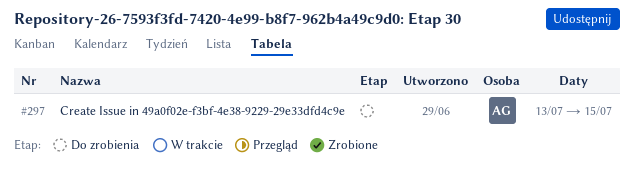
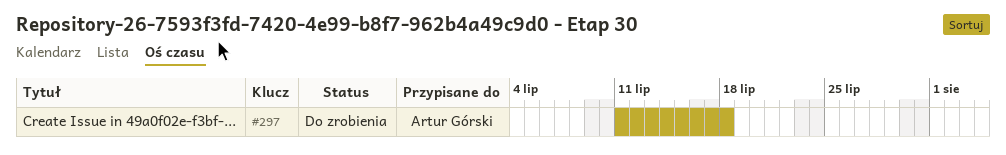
#297, start: Jul 13 -> Jul 11
#297, due: Jul 15 -> Jul 18

